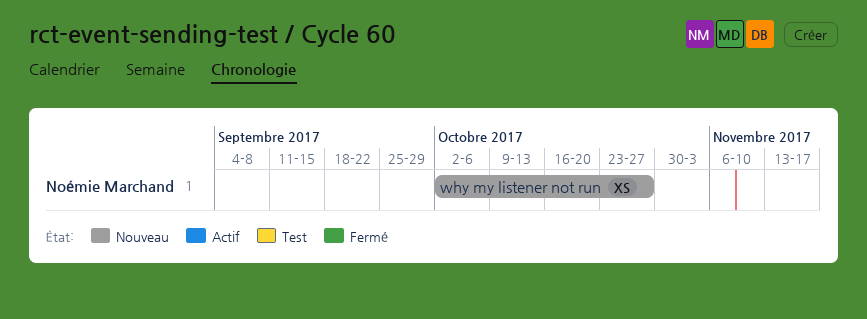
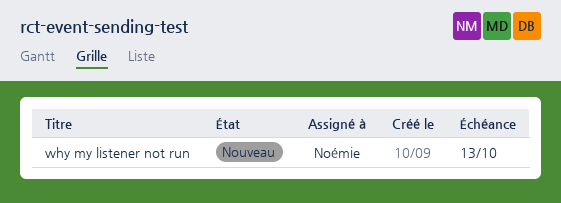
why my listener not run, due: Oct 27 -> Oct 13

